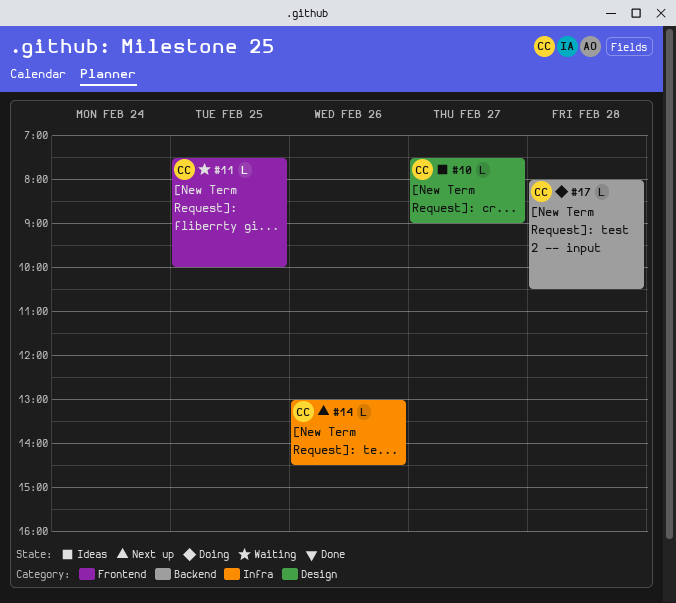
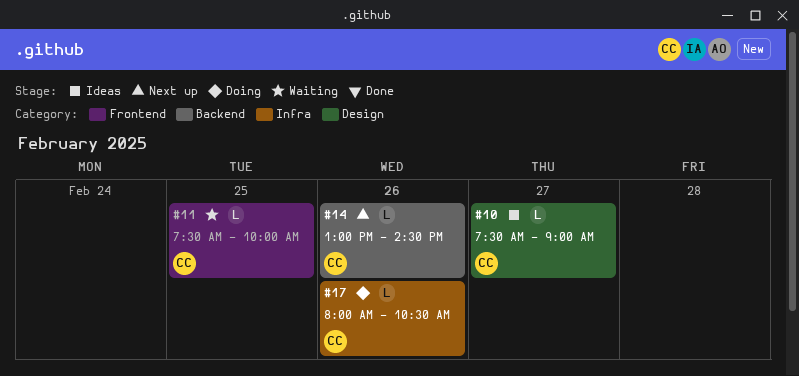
#14, label: Infra -> Backend
#17, label: Backend -> Infra
#17, day: Feb 28 -> Feb 26

